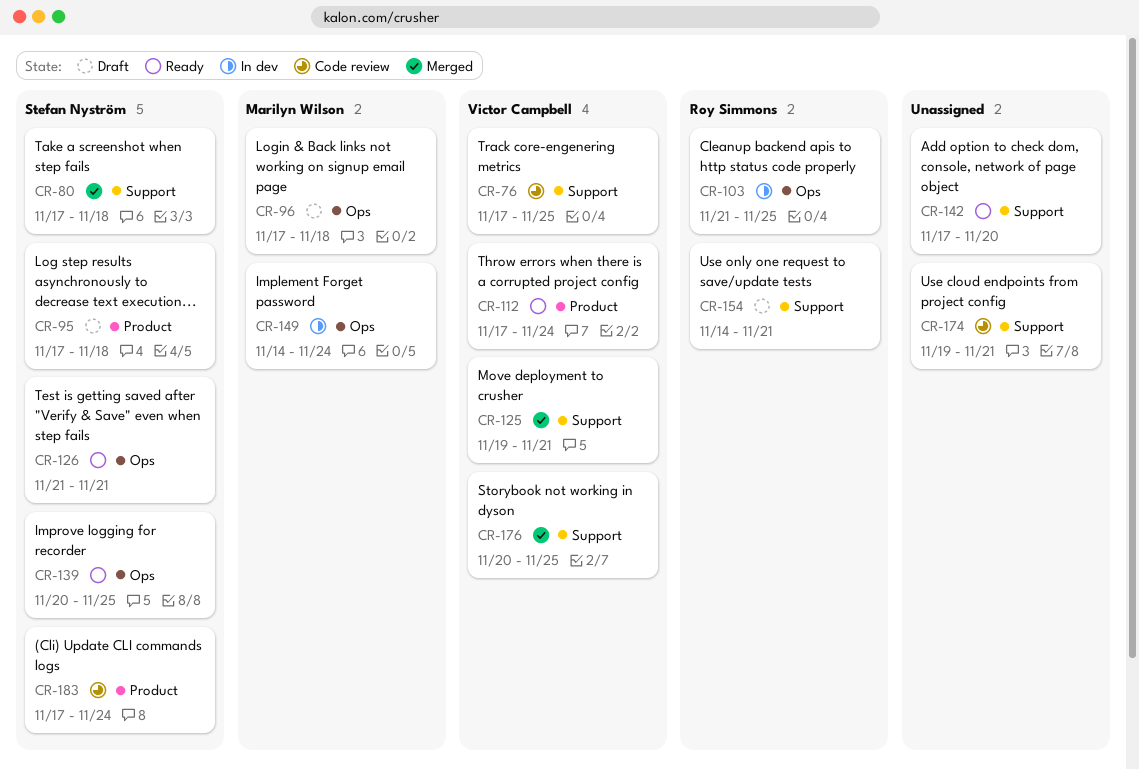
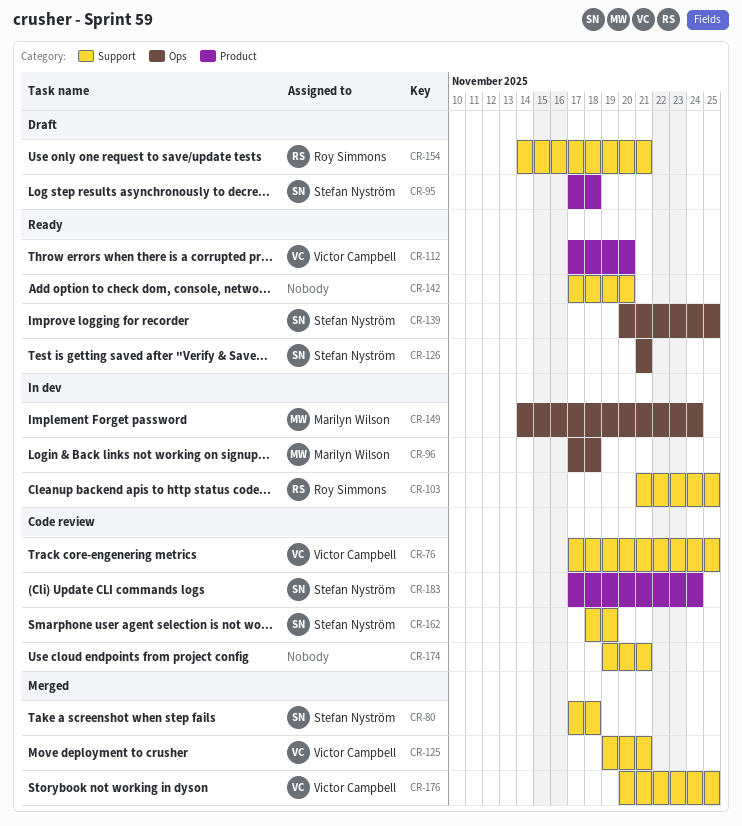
CR-96, status: Draft -> In dev
CR-103, label: Ops -> Support
CR-112, due: Nov 24 -> Nov 20
CR-162: none -> present

